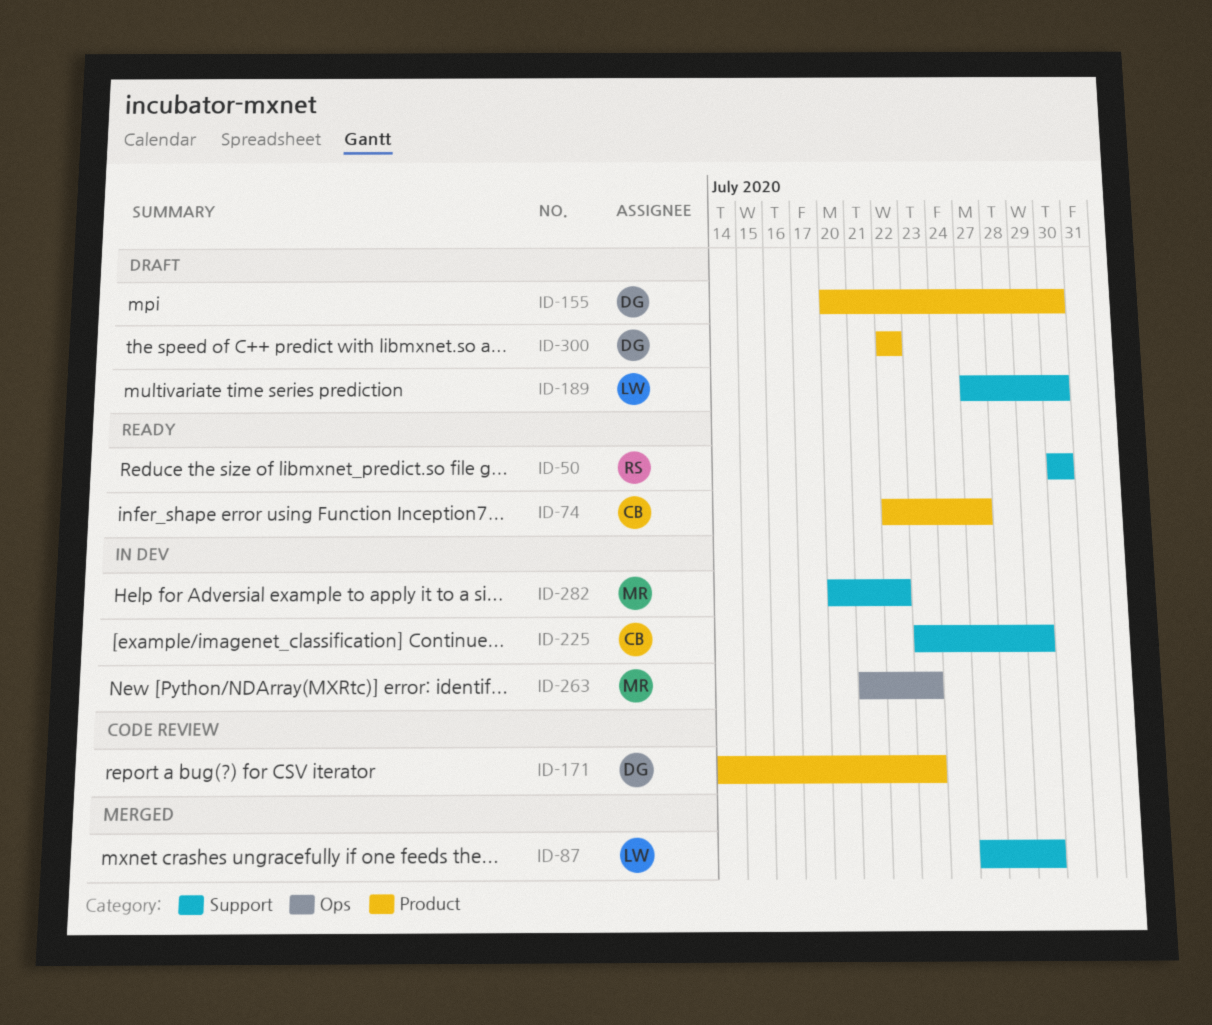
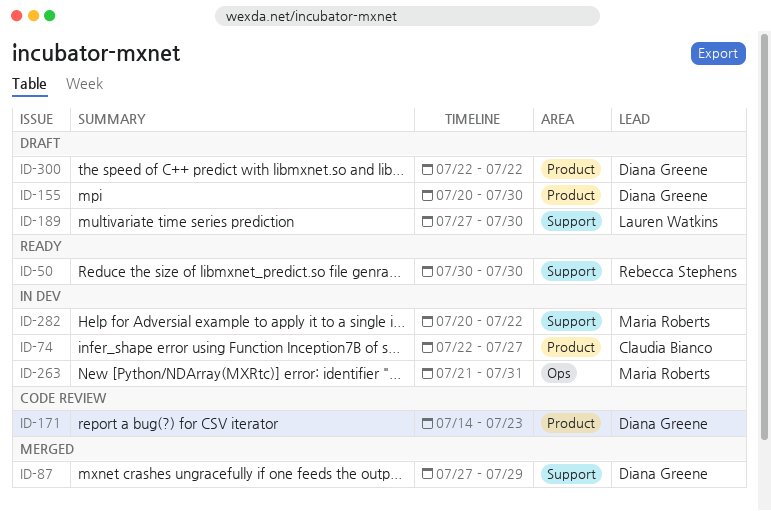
ID-74, status: Ready -> In dev
ID-87, owner: Lauren Watkins -> Diana Greene
ID-225: present -> none
ID-263, due: Jul 23 -> Jul 31

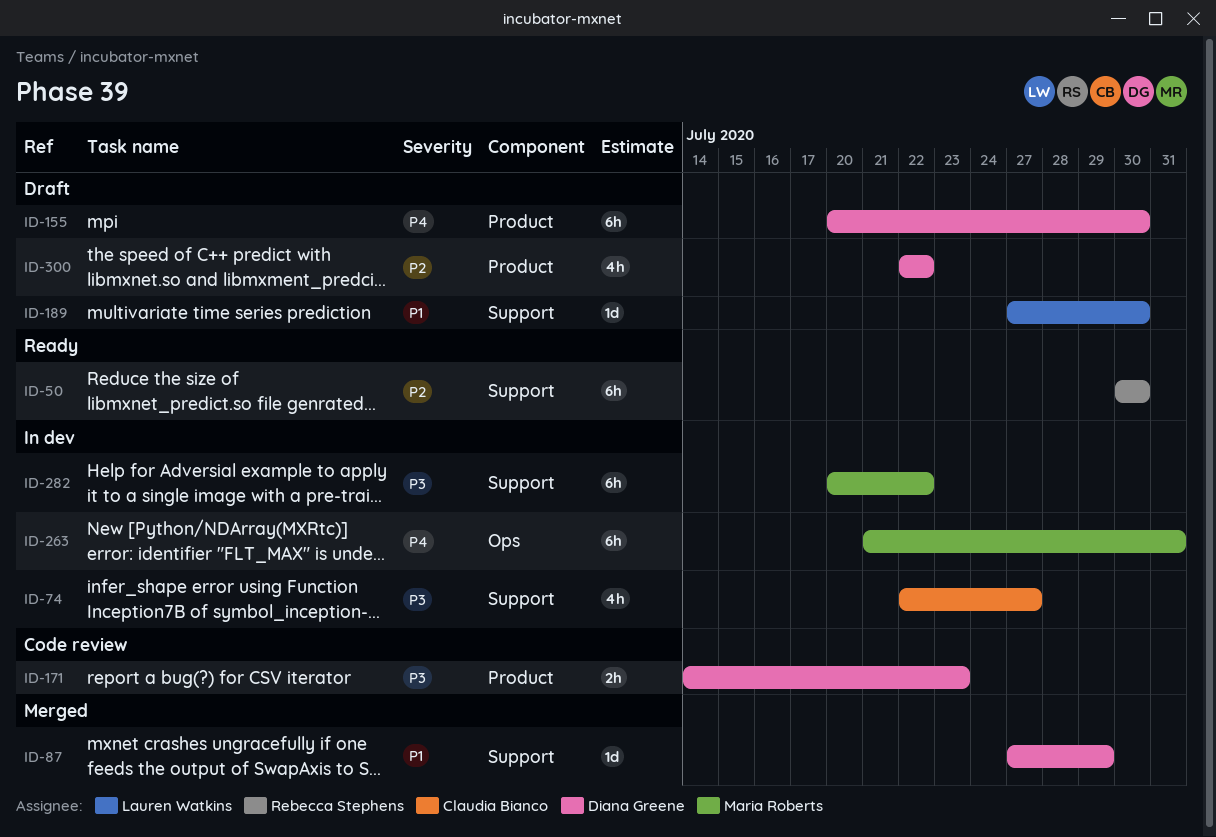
ID-74, label: Product -> Support

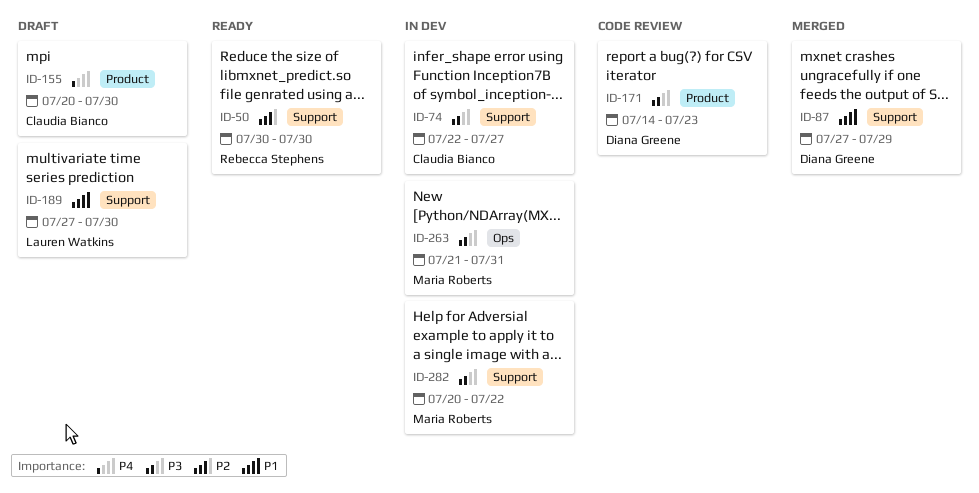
ID-155, owner: Diana Greene -> Claudia Bianco
ID-263, priority: P4 -> P3
ID-300: present -> none

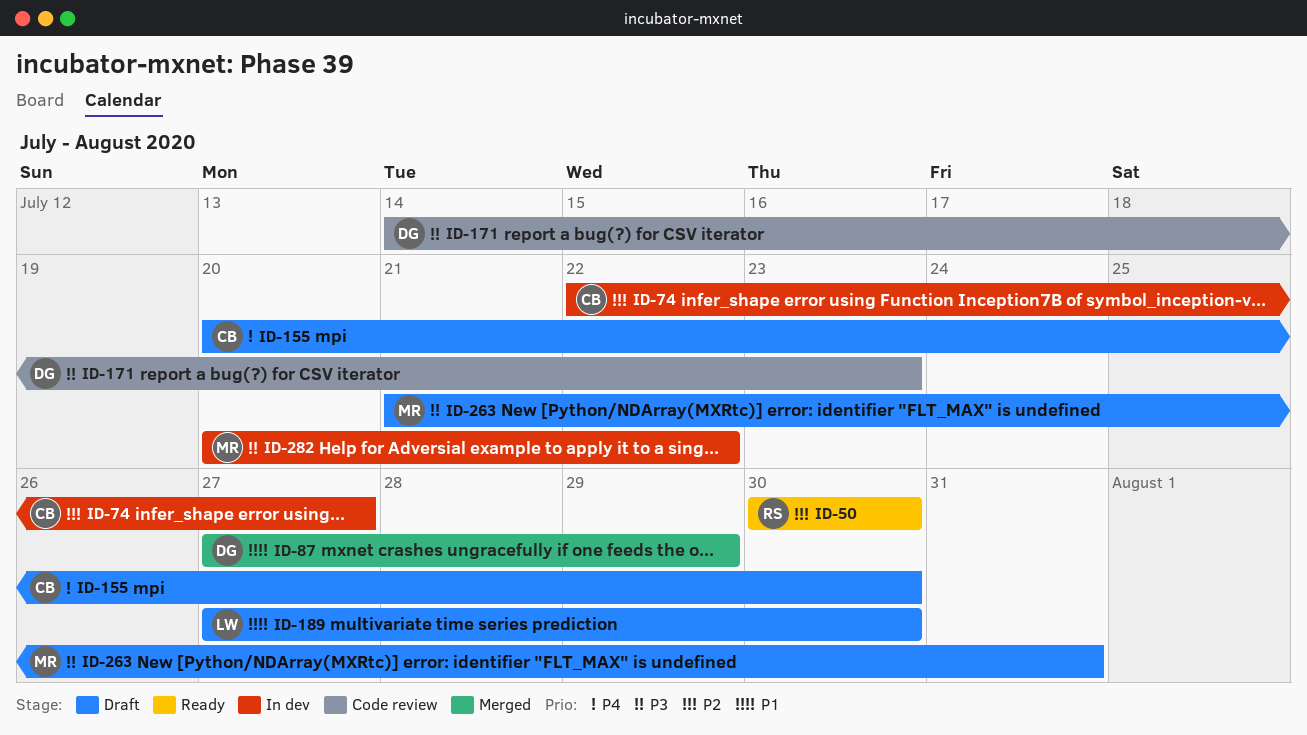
ID-74, priority: P3 -> P2
ID-263, status: In dev -> Draft

